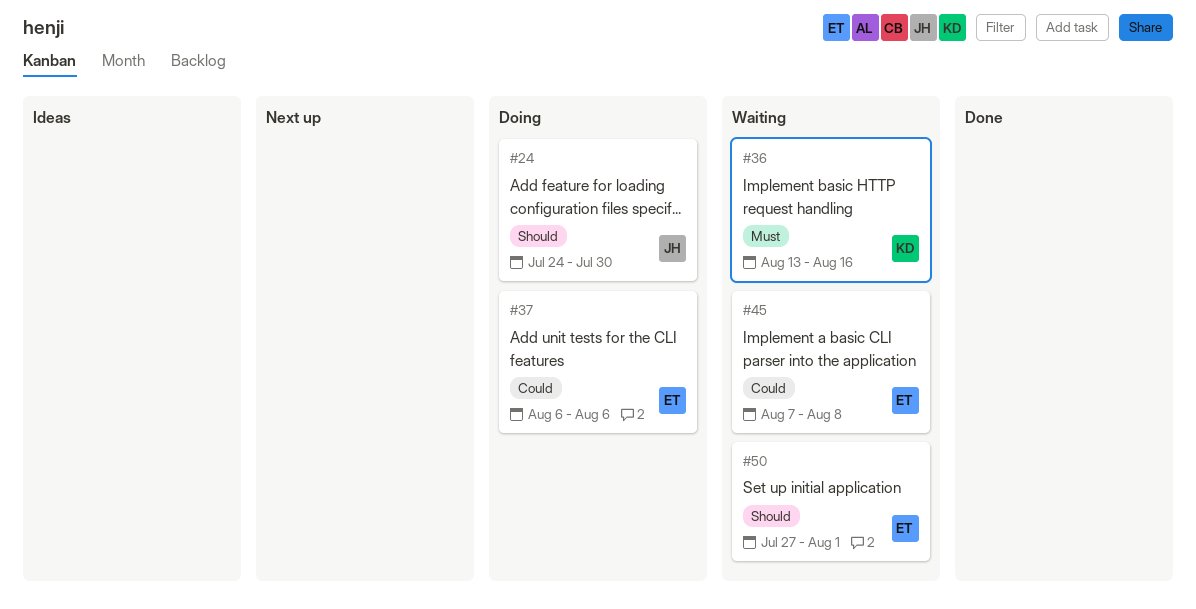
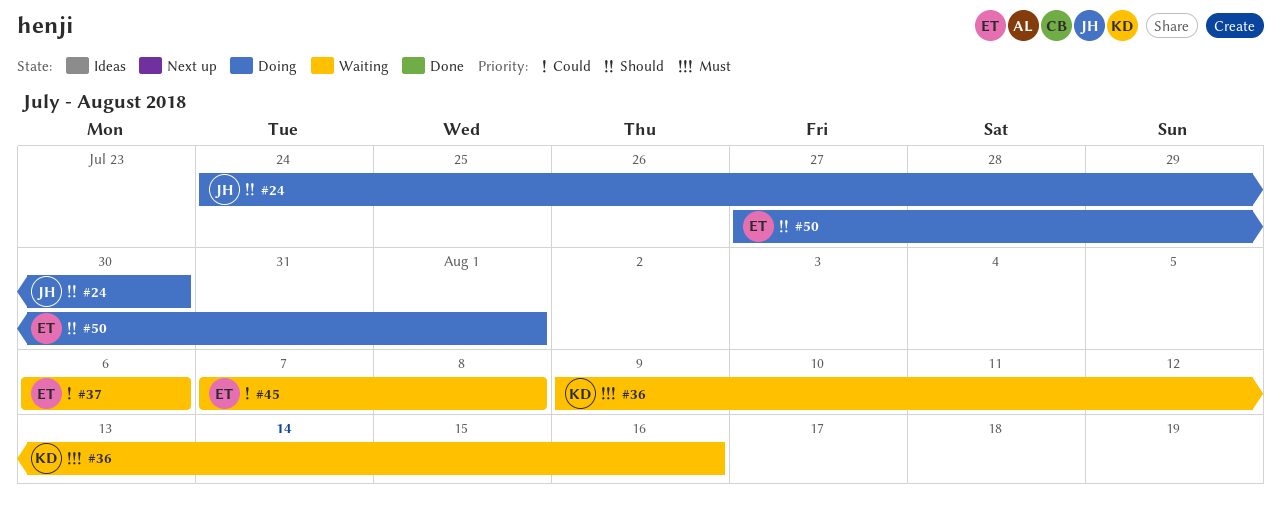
#36, start: Aug 13 -> Aug 9
#37, status: Doing -> Waiting
#50, status: Waiting -> Doing

